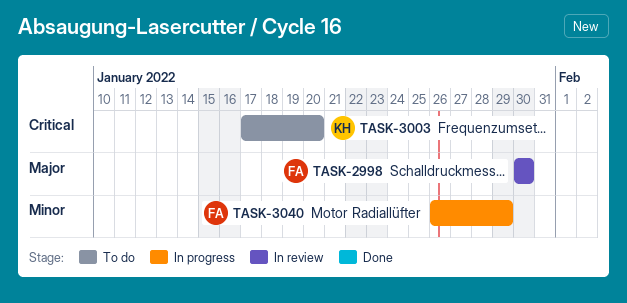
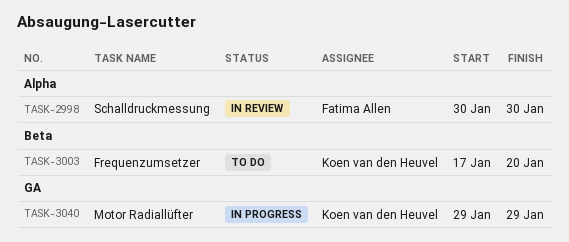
TASK-3040, owner: Fatima Allen -> Koen van den Heuvel
TASK-3040, start: Jan 26 -> Jan 29

